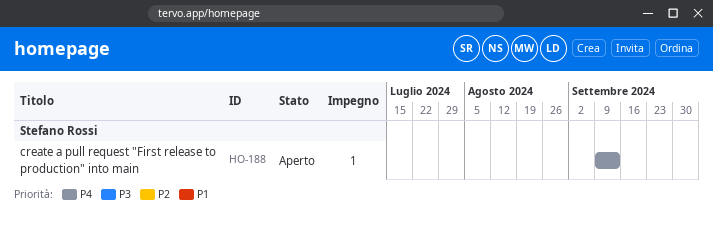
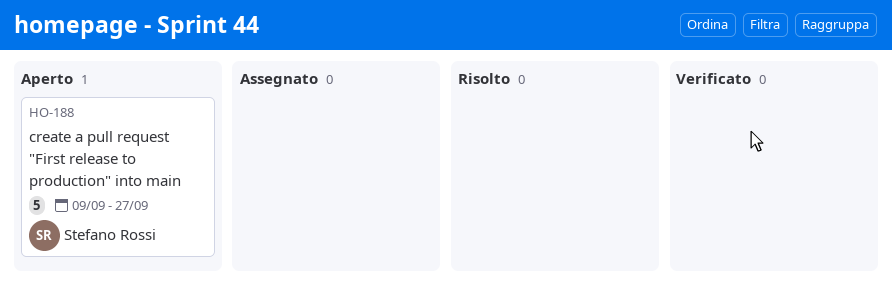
HO-188, estimate: 1 -> 5
HO-188, due: Sep 13 -> Sep 27

